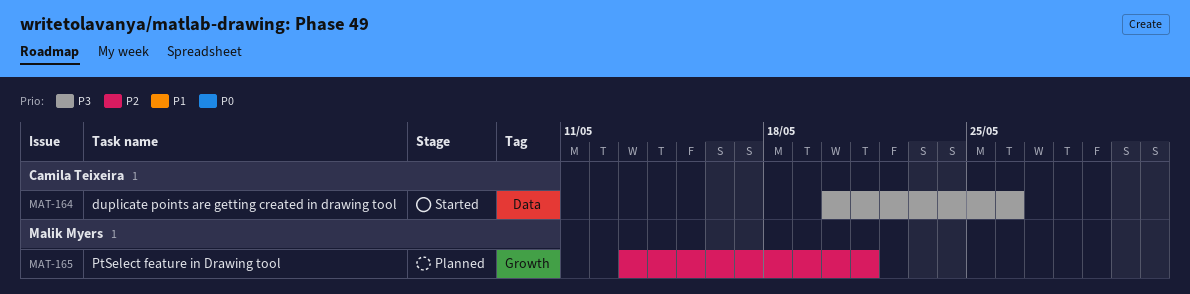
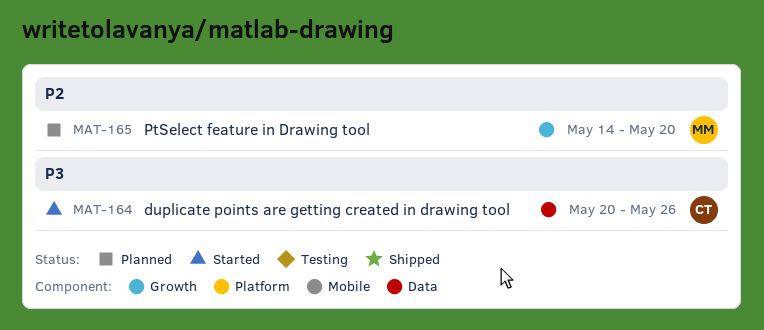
MAT-165, start: May 13 -> May 14
MAT-165, due: May 21 -> May 20

